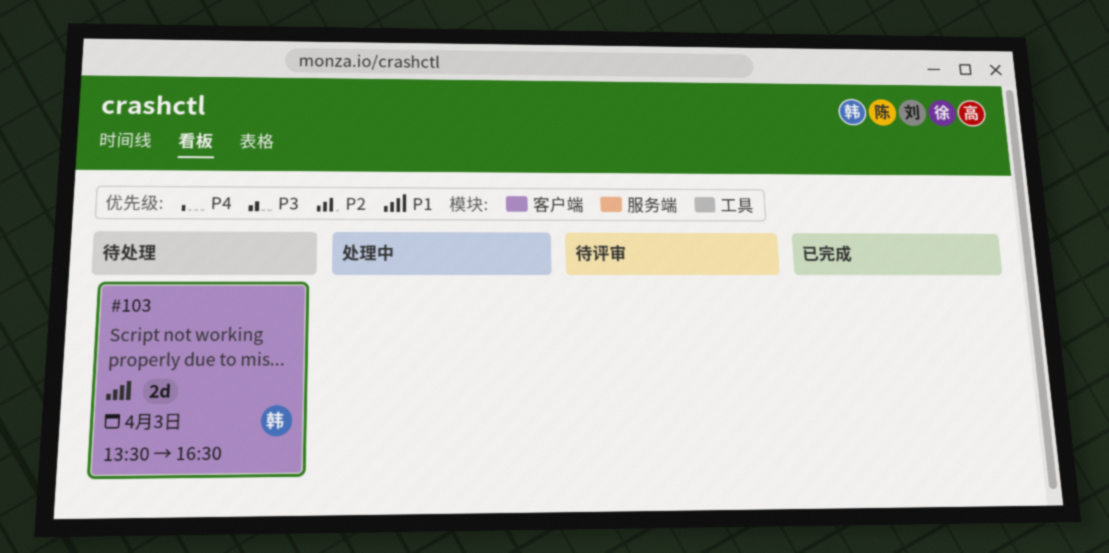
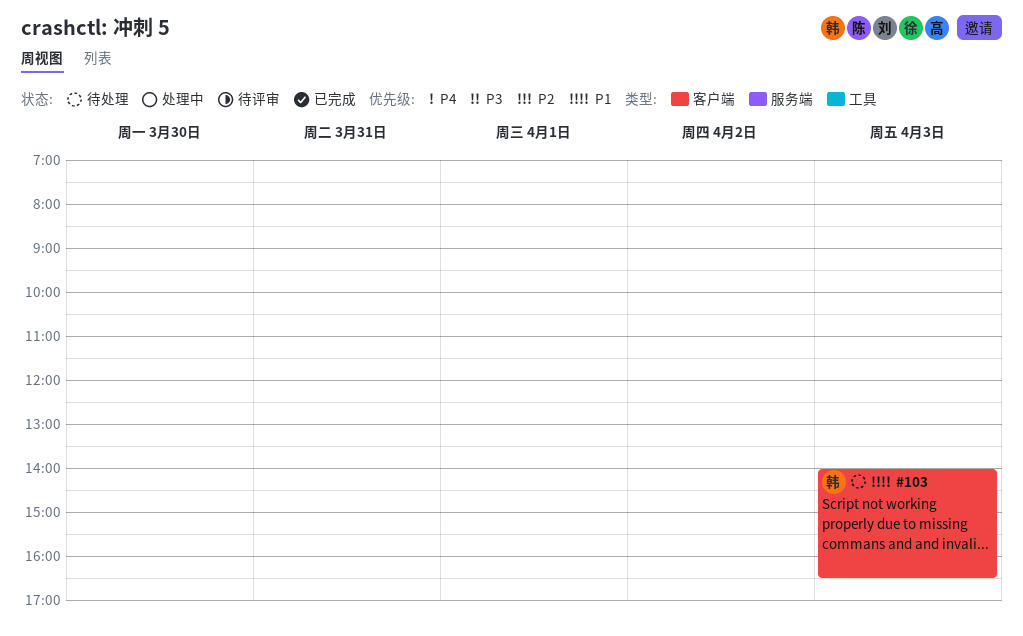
#103, begins: 13:30 -> 14:00

